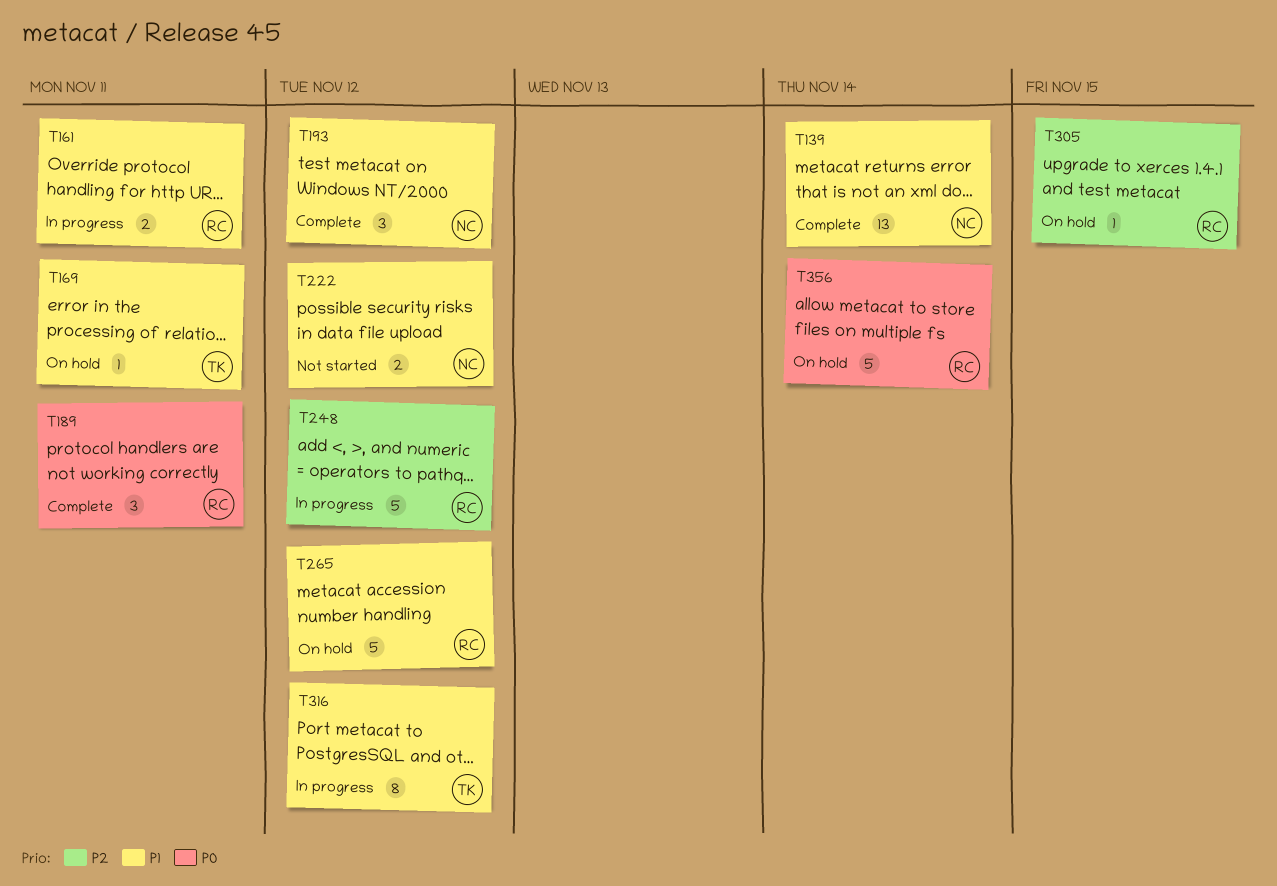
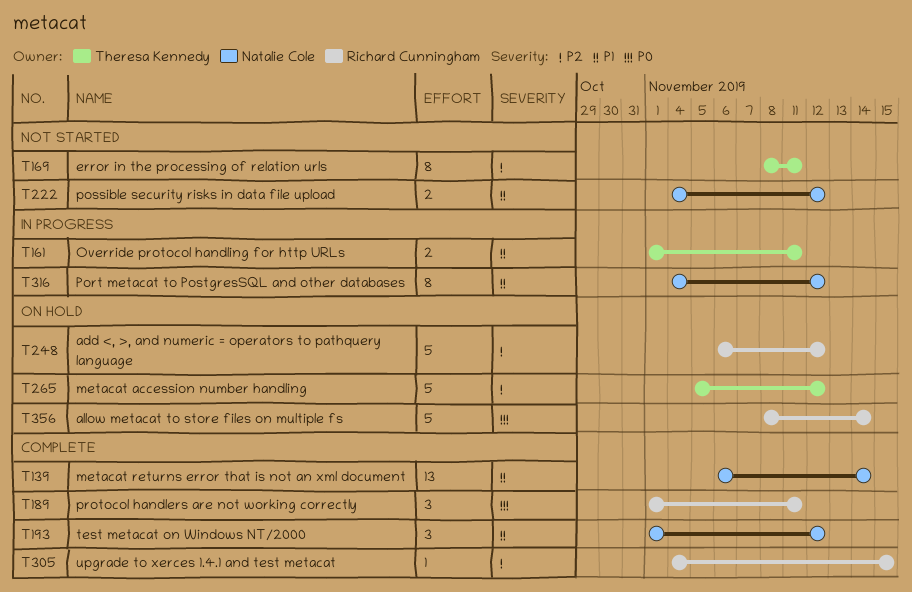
T161, owner: Richard Cunningham -> Theresa Kennedy
T169, status: On hold -> Not started
T169, priority: P1 -> P2
T169, estimate: 1 -> 8
T248, status: In progress -> On hold
T265, owner: Richard Cunningham -> Theresa Kennedy
T265, priority: P1 -> P2
T305, status: On hold -> Complete
T316, owner: Theresa Kennedy -> Natalie Cole

